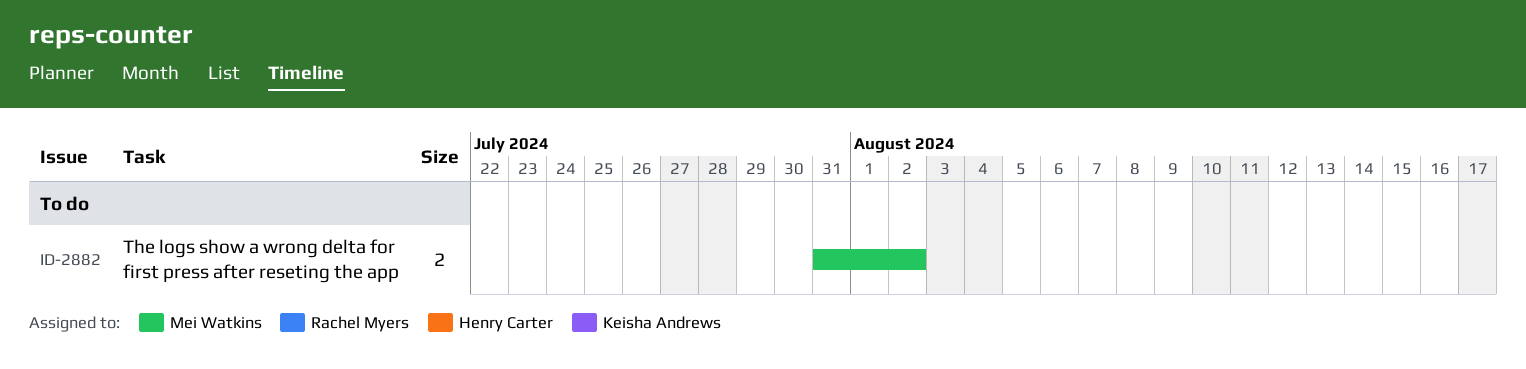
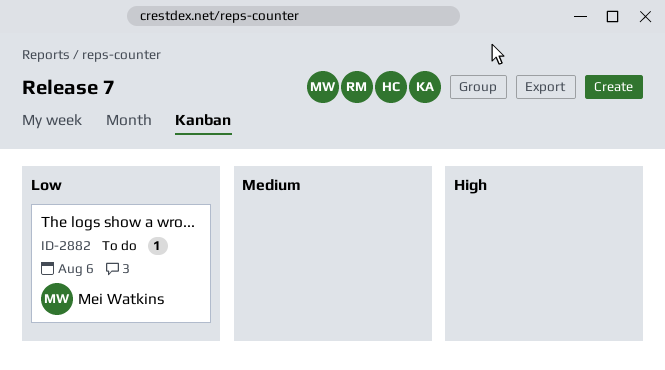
ID-2882, estimate: 2 -> 1
ID-2882, due: Aug 2 -> Aug 6

